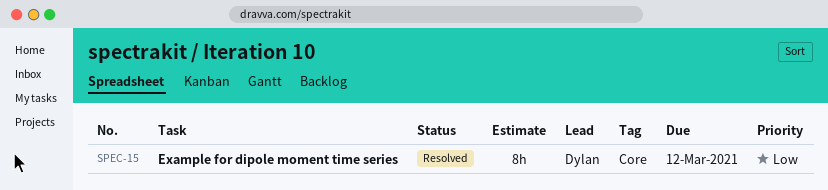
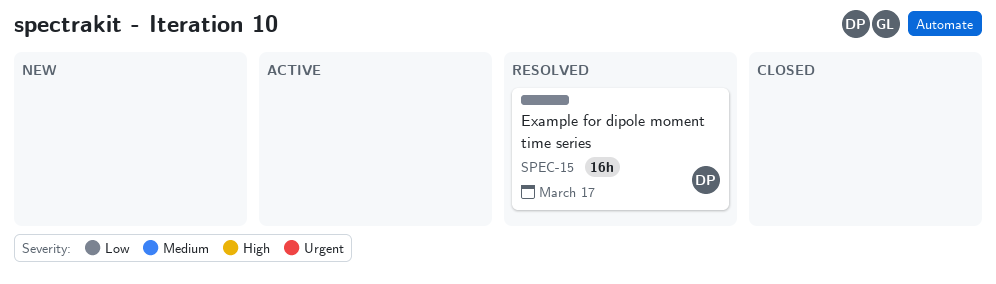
SPEC-15, estimate: 8h -> 16h
SPEC-15, due: Mar 12 -> Mar 17

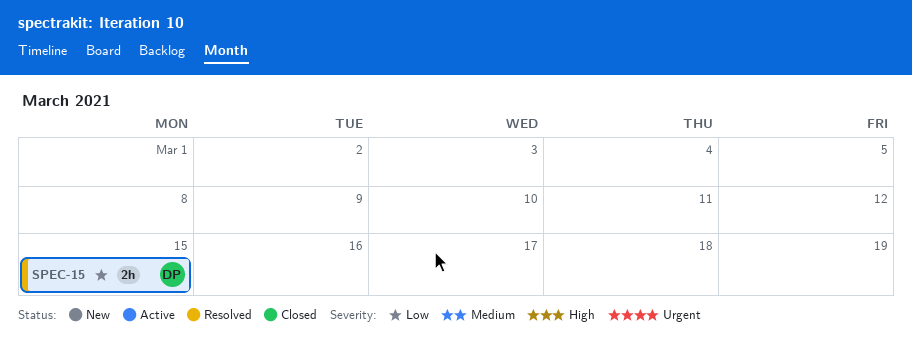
SPEC-15, estimate: 16h -> 2h
SPEC-15, due: Mar 17 -> Mar 15

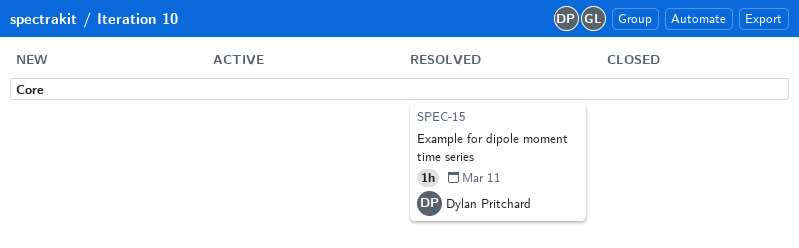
SPEC-15, estimate: 2h -> 1h
SPEC-15, due: Mar 15 -> Mar 11

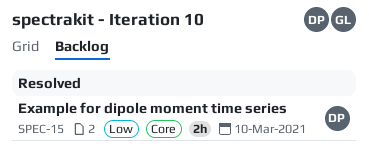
SPEC-15, estimate: 1h -> 2h
SPEC-15, due: Mar 11 -> Mar 10

